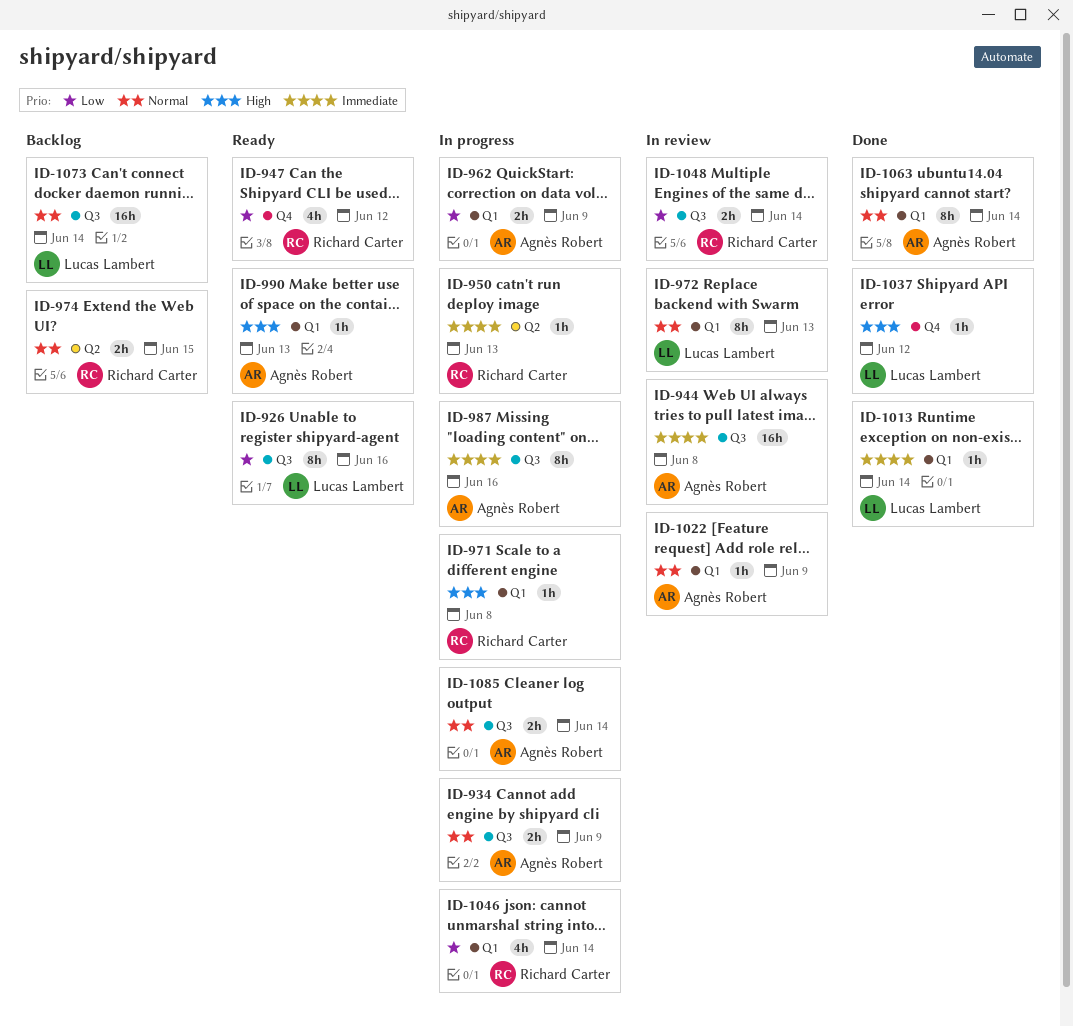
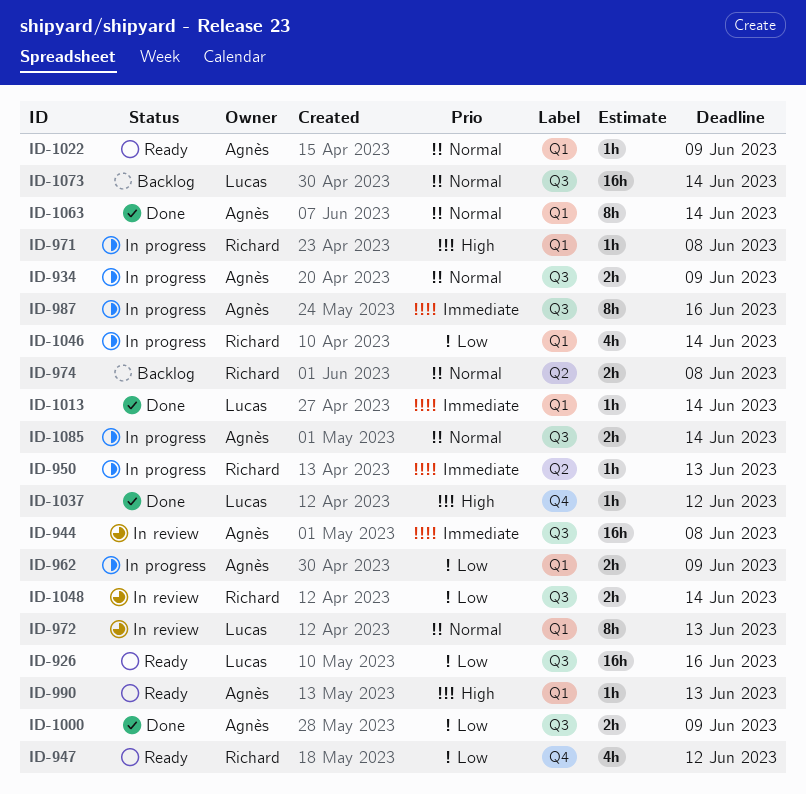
ID-926, estimate: 8h -> 16h
ID-974, due: Jun 15 -> Jun 8
ID-1000: none -> present
ID-1022, status: In review -> Ready

